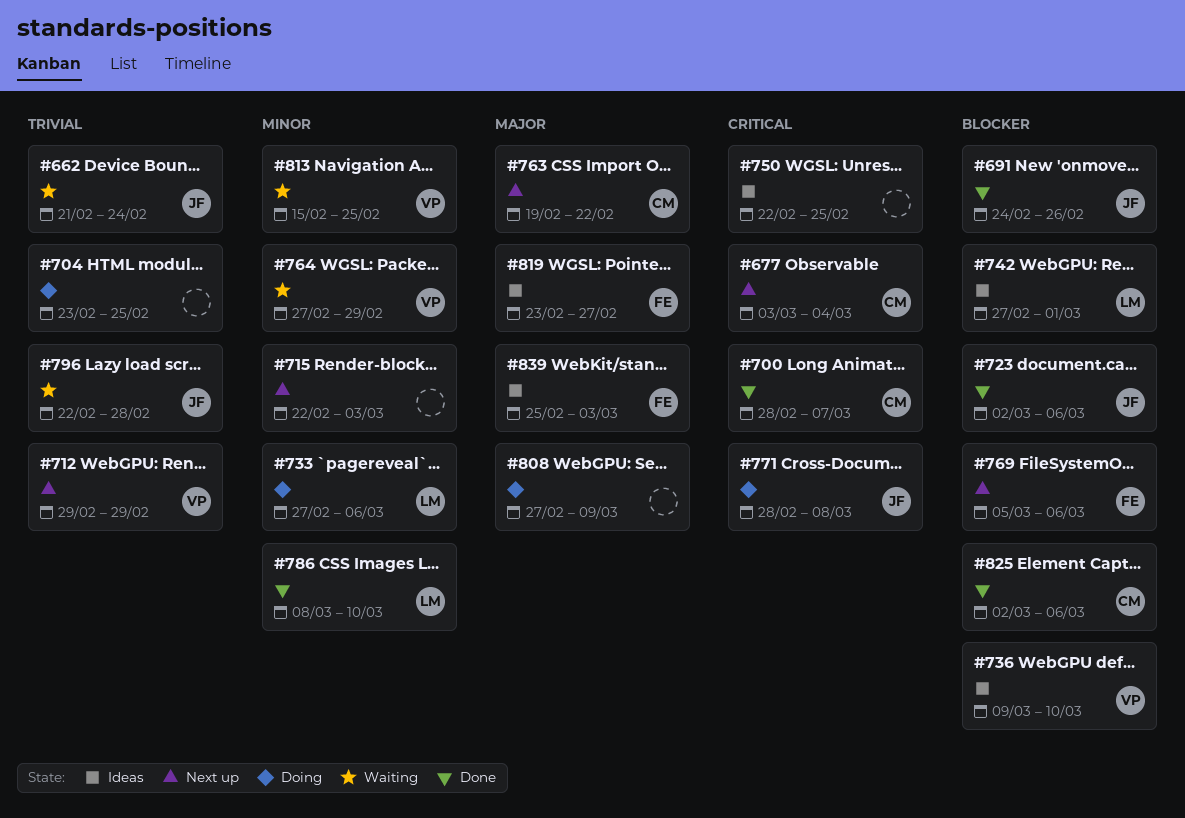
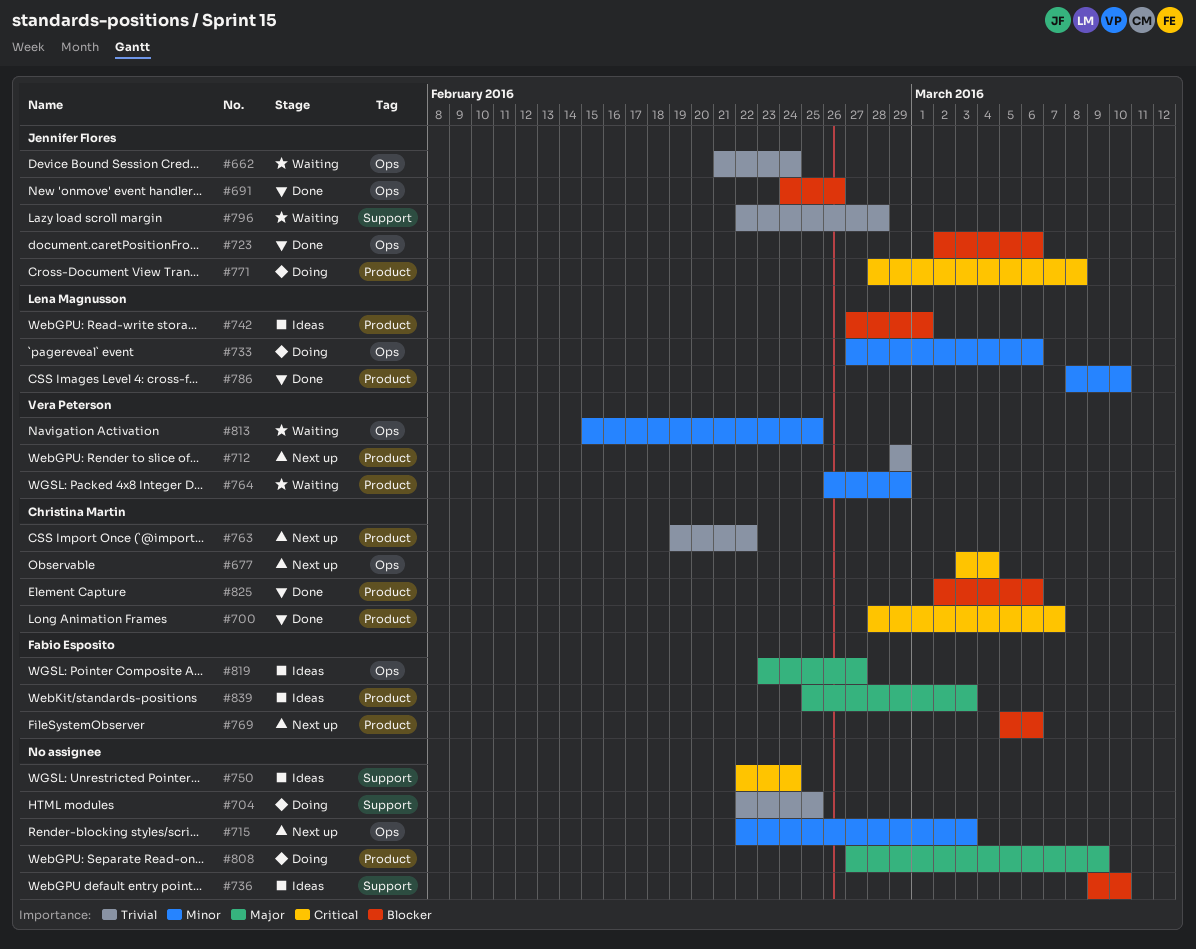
#704, start: Feb 23 -> Feb 22
#736, owner: Vera Peterson -> none
#750, due: Feb 25 -> Feb 24
#763, priority: Major -> Trivial
#764, start: Feb 27 -> Feb 26

